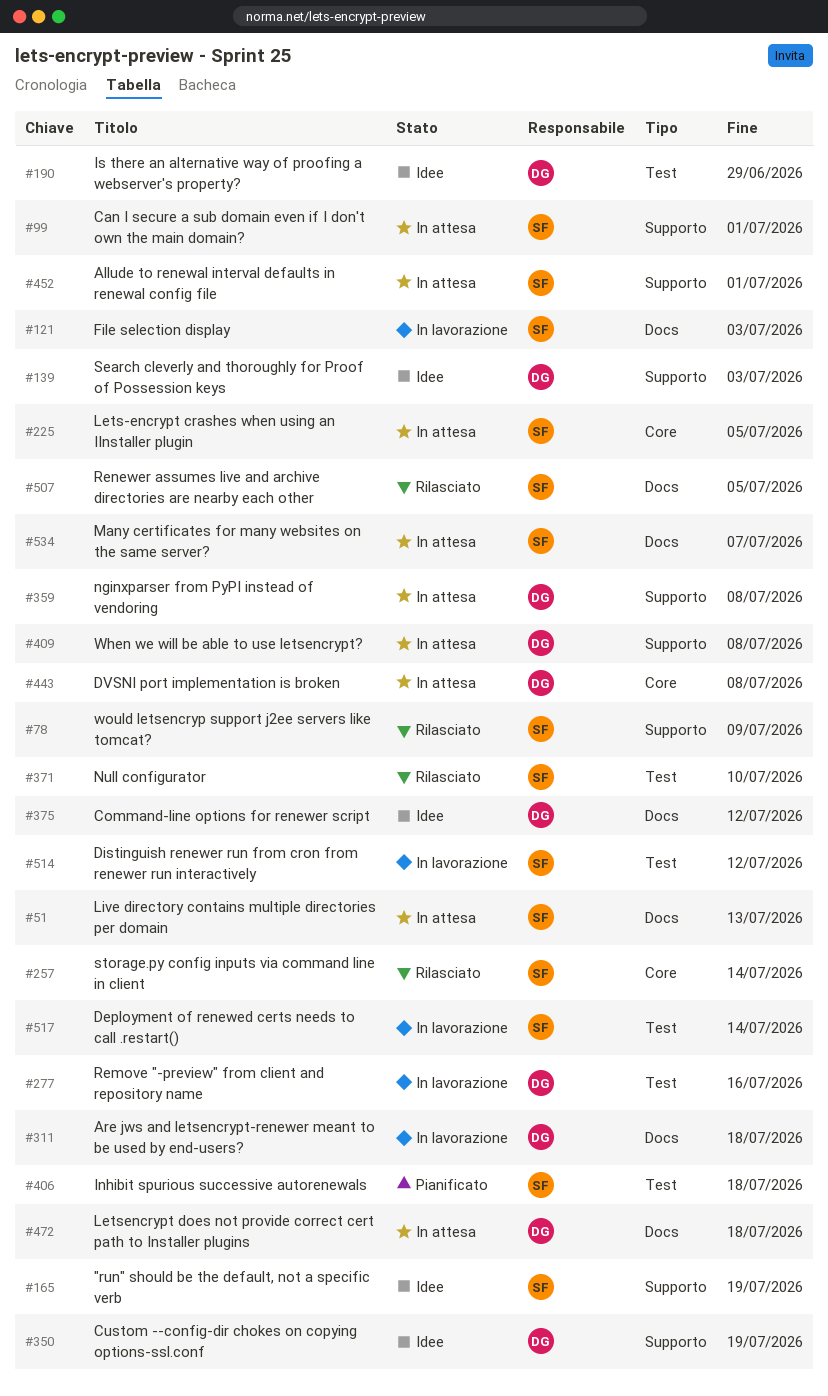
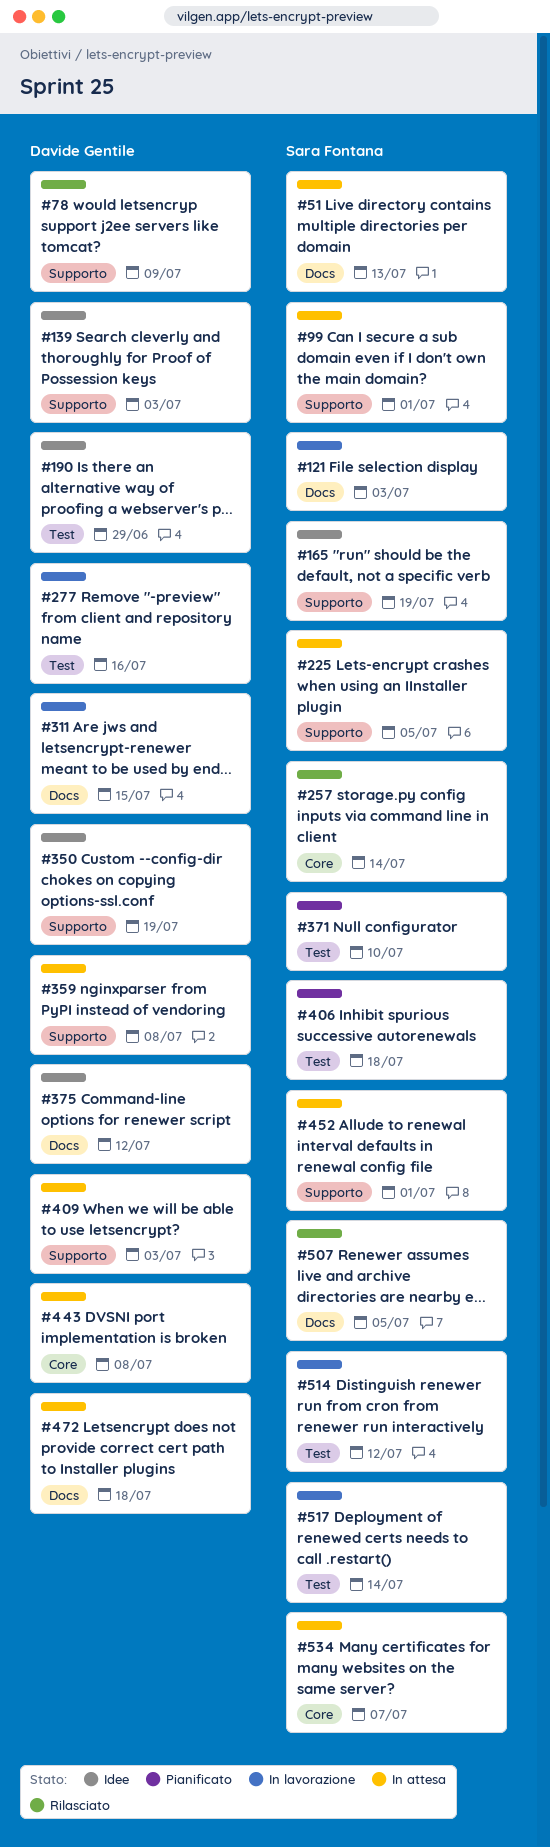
#78, owner: Sara Fontana -> Davide Gentile
#225, label: Core -> Supporto
#311, due: Jul 18 -> Jul 15
#371, status: Rilasciato -> Pianificato
#409, due: Jul 8 -> Jul 3
#534, label: Docs -> Core

